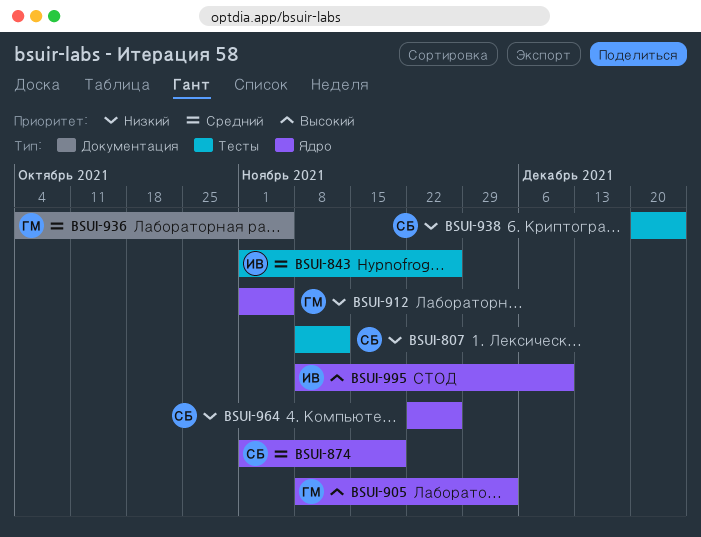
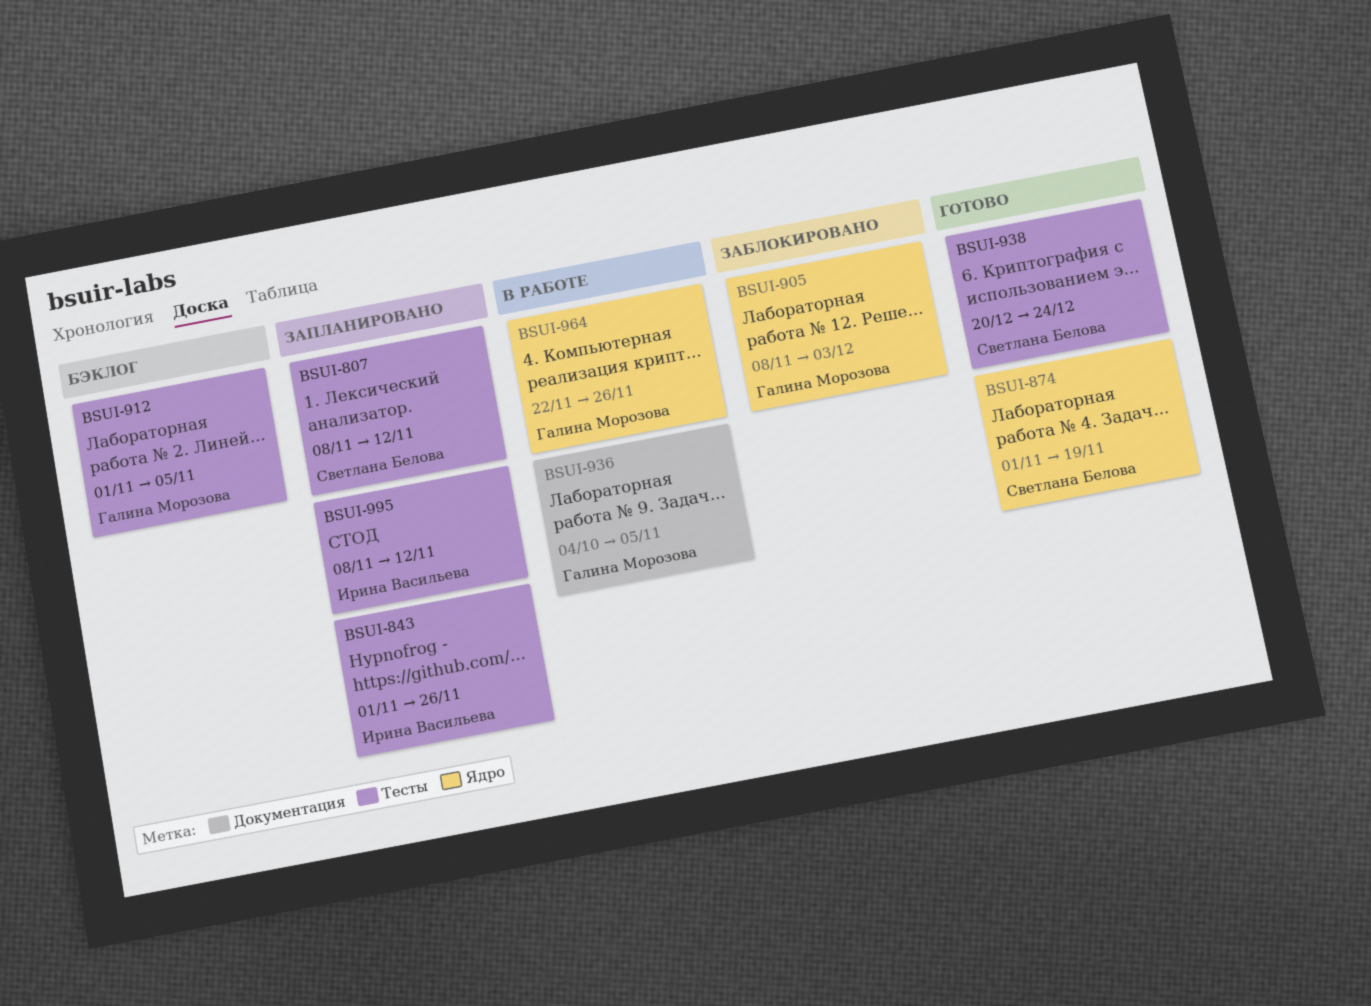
BSUI-912, label: Ядро -> Тесты
BSUI-964, owner: Светлана Белова -> Галина Морозова
BSUI-995, label: Ядро -> Тесты
BSUI-995, due: Dec 10 -> Nov 12

